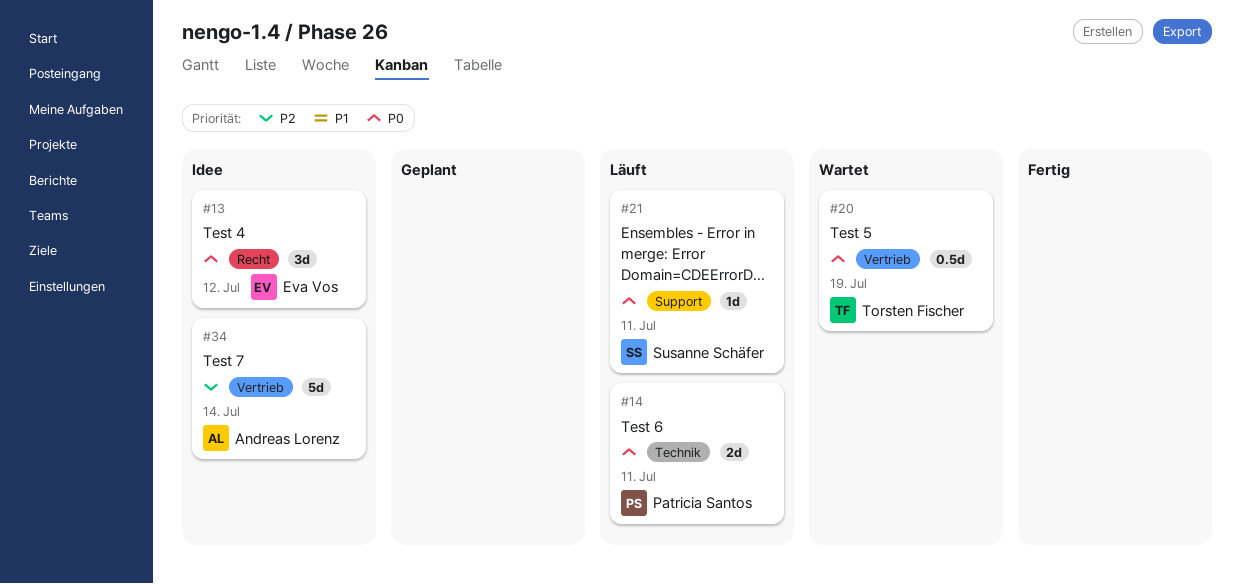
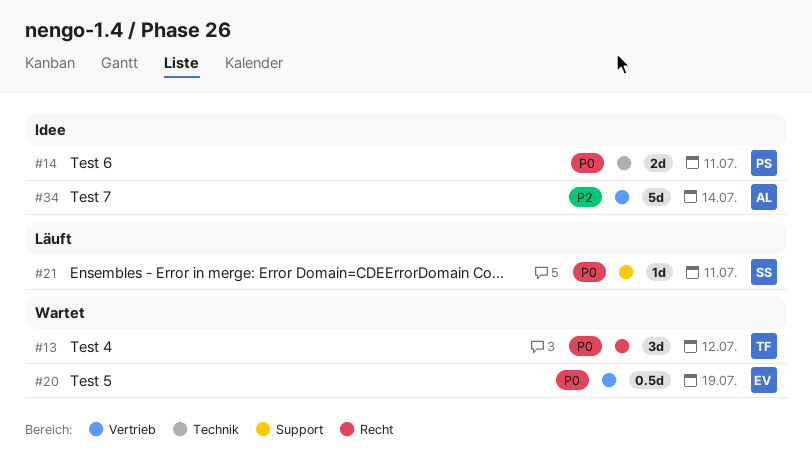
#13, status: Idee -> Wartet
#13, owner: Eva Vos -> Torsten Fischer
#14, status: Läuft -> Idee
#20, owner: Torsten Fischer -> Eva Vos

